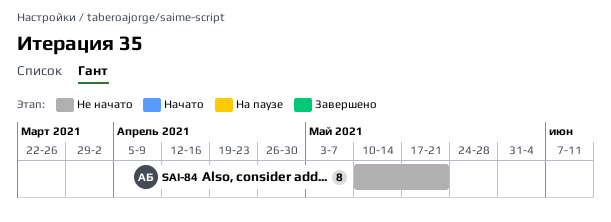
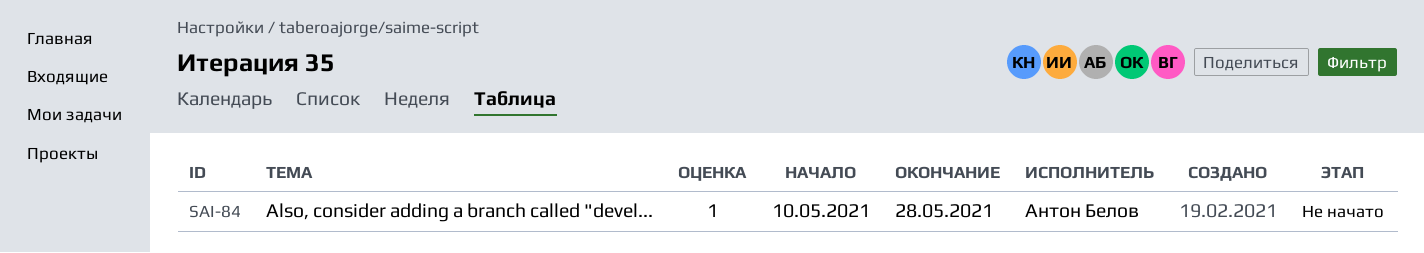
SAI-84, estimate: 8 -> 1
SAI-84, due: May 21 -> May 28

